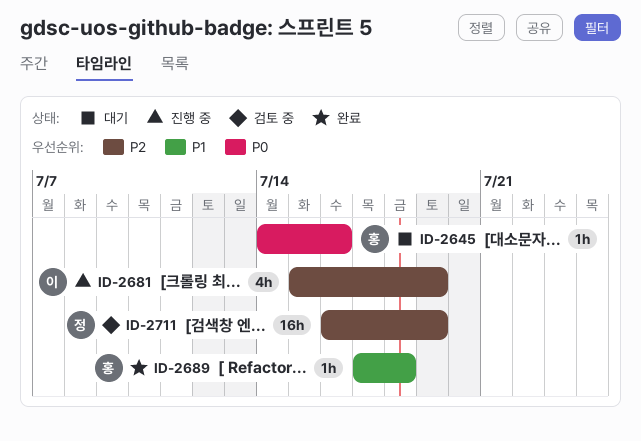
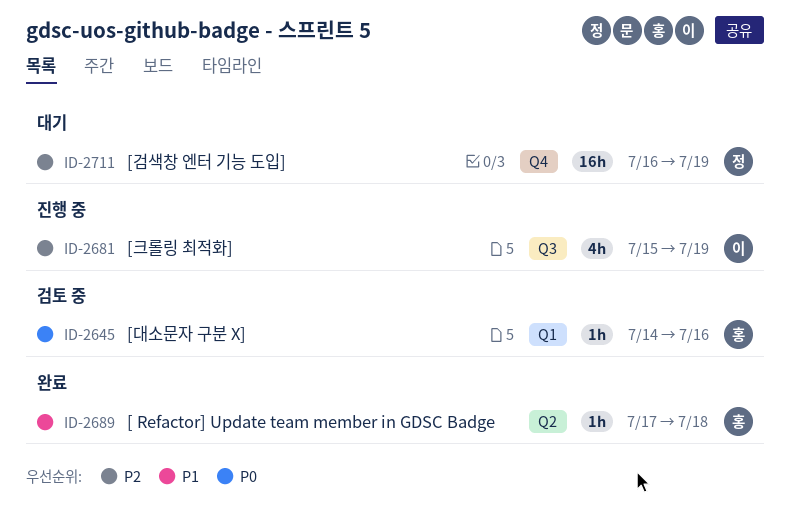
ID-2645, status: 대기 -> 검토 중
ID-2711, status: 검토 중 -> 대기

